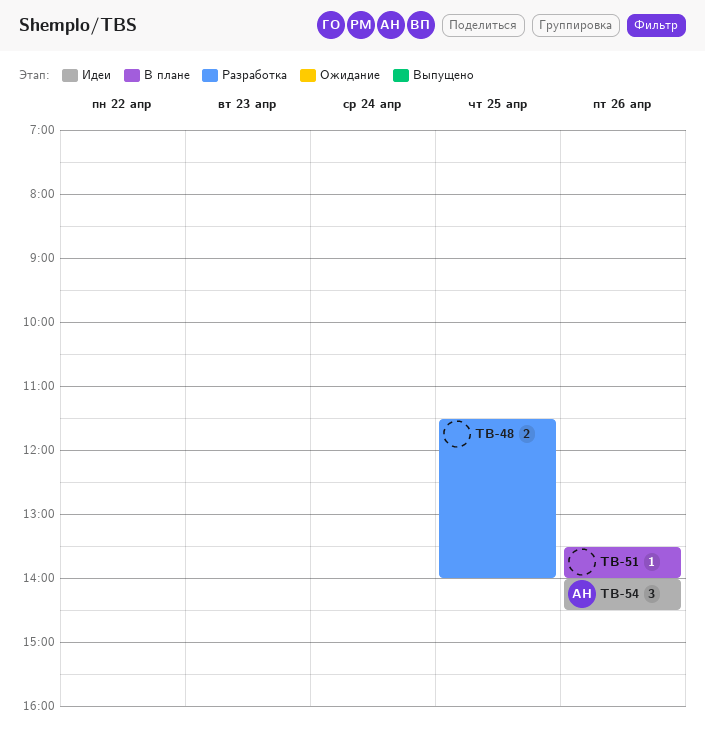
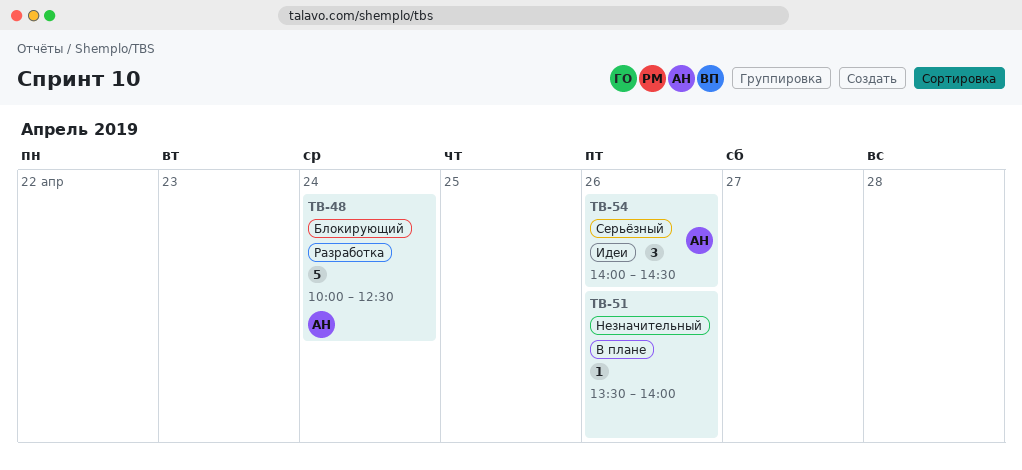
TB-48, owner: none -> АН
TB-48, estimate: 2 -> 5
TB-48, day: Apr 25 -> Apr 24
TB-48, begins: 11:30 -> 10:00
TB-48, ends: 14:00 -> 12:30

